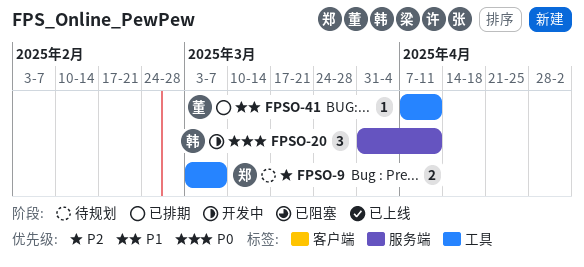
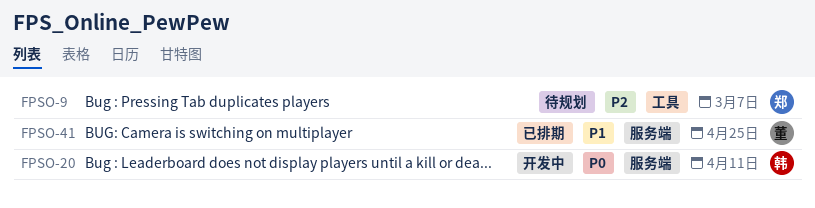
FPSO-41, label: 工具 -> 服务端
FPSO-41, due: Apr 11 -> Apr 25

